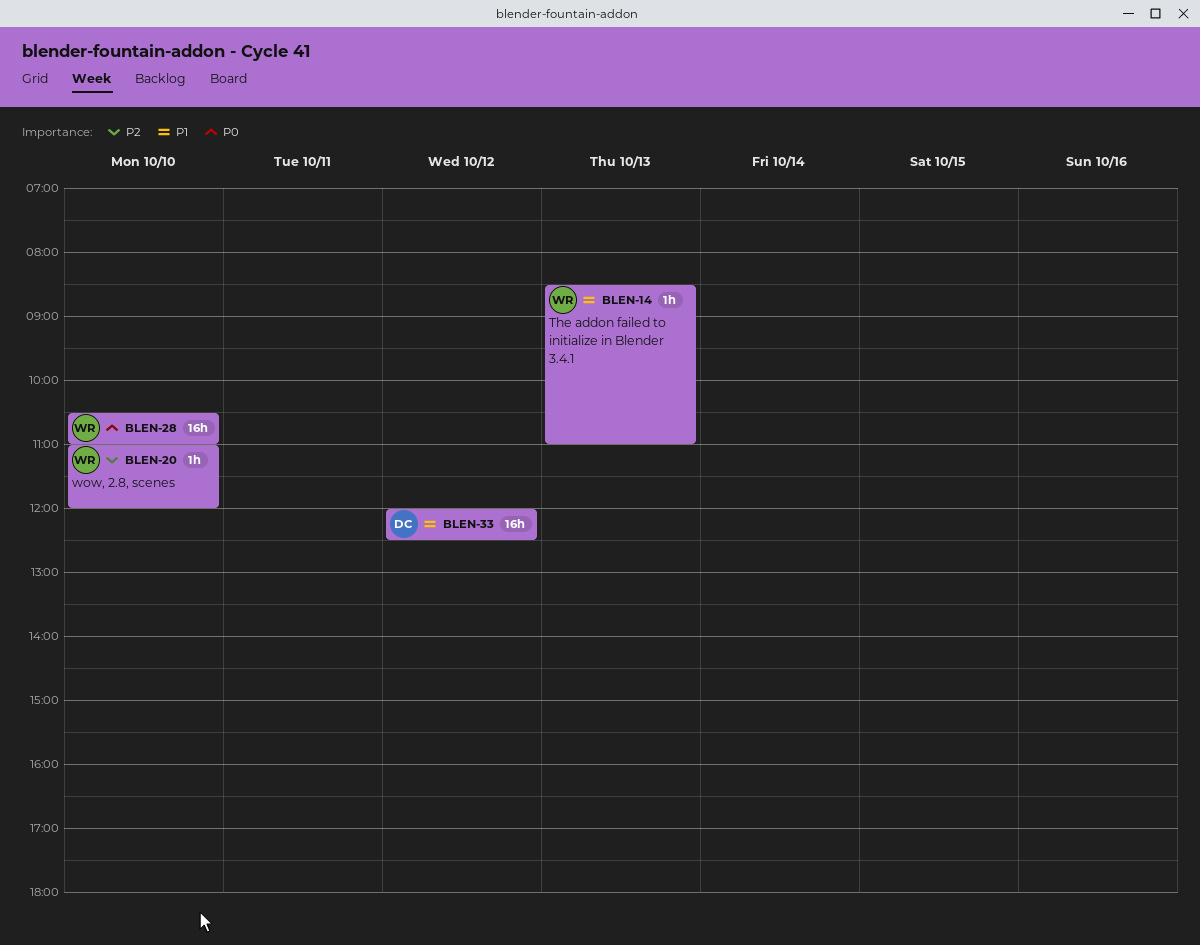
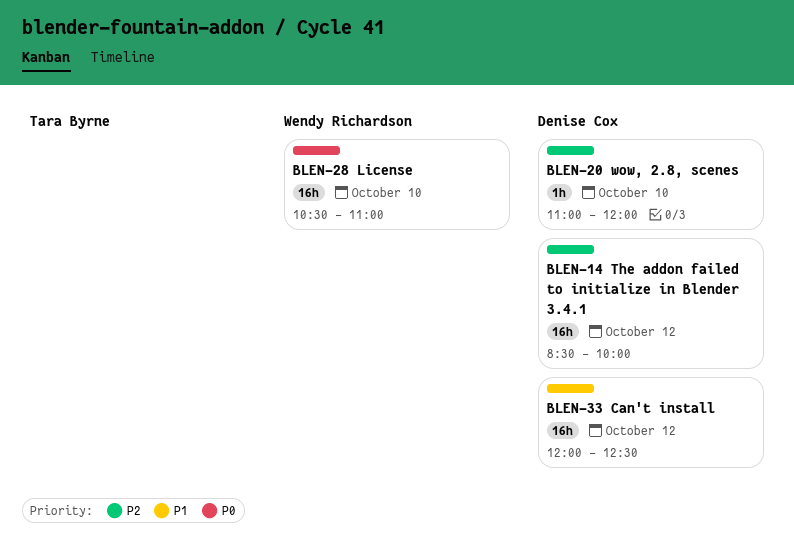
BLEN-14, owner: Wendy Richardson -> Denise Cox
BLEN-14, priority: P1 -> P2
BLEN-14, estimate: 1h -> 16h
BLEN-14, day: Oct 13 -> Oct 12
BLEN-14, ends: 11:00 -> 10:00
BLEN-20, owner: Wendy Richardson -> Denise Cox

